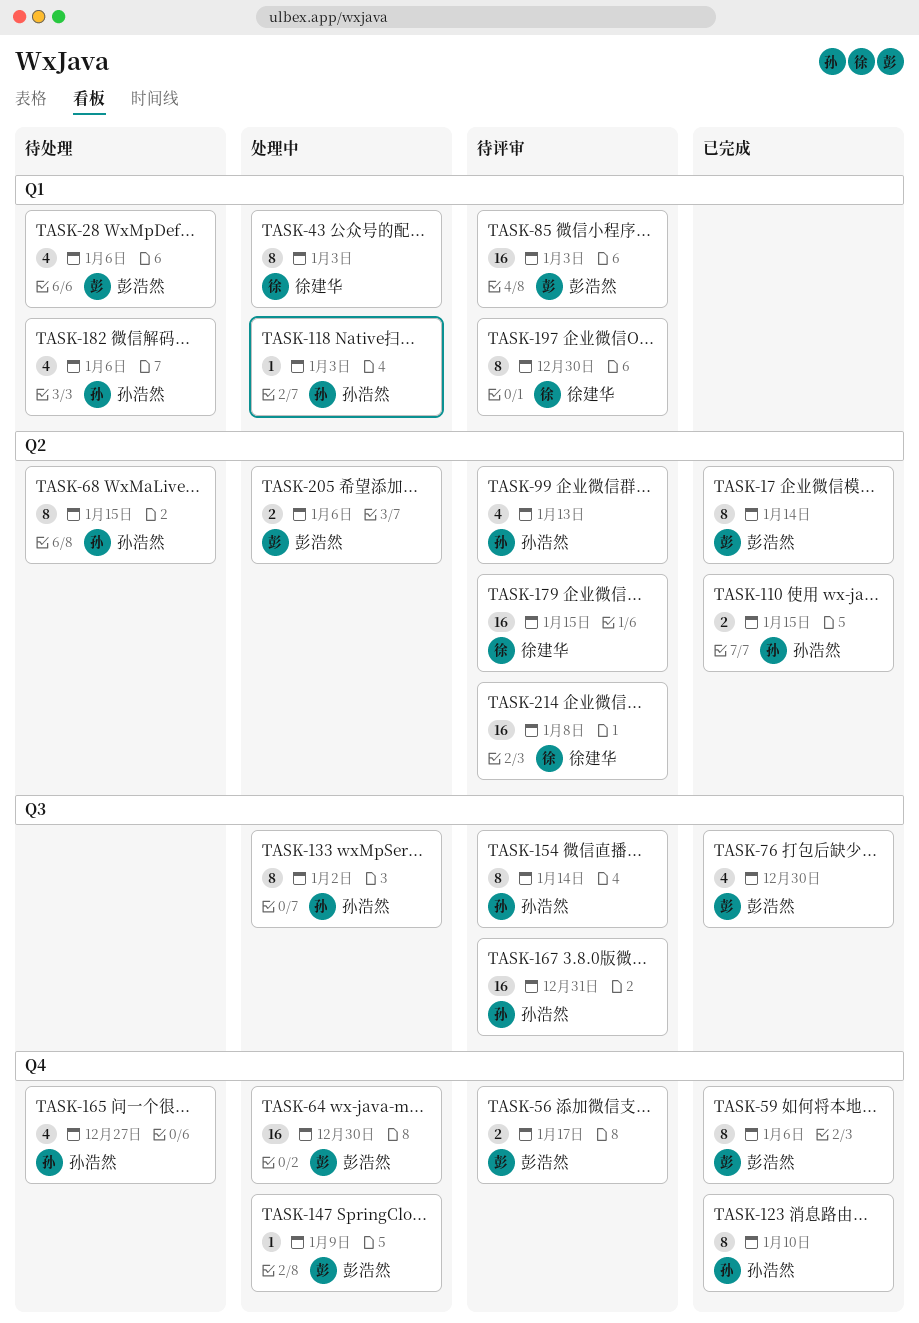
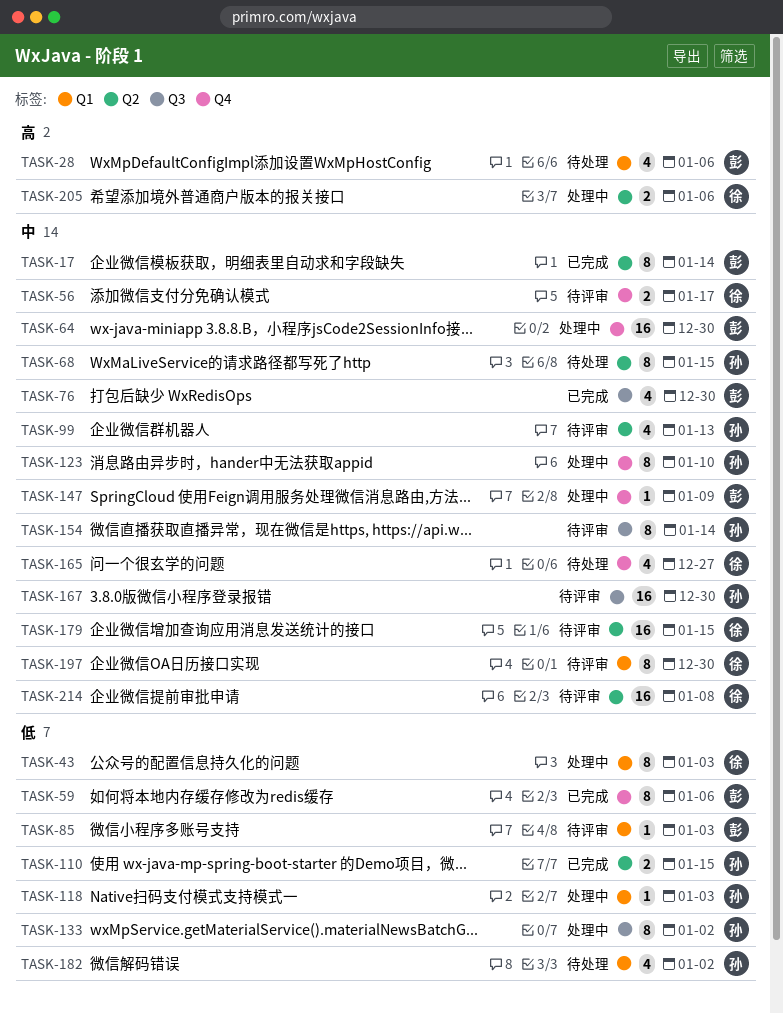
TASK-56, owner: 彭浩然 -> 徐建华
TASK-85, estimate: 16 -> 1
TASK-123, status: 已完成 -> 处理中
TASK-165, owner: 孙浩然 -> 徐建华
TASK-167, due: Dec 31 -> Dec 30
TASK-182, due: Jan 6 -> Jan 2
TASK-205, owner: 彭浩然 -> 徐建华

